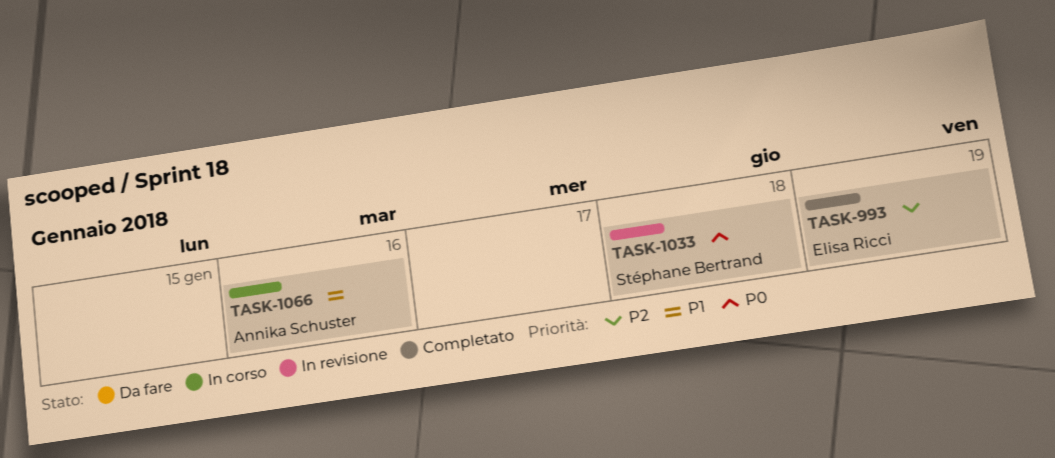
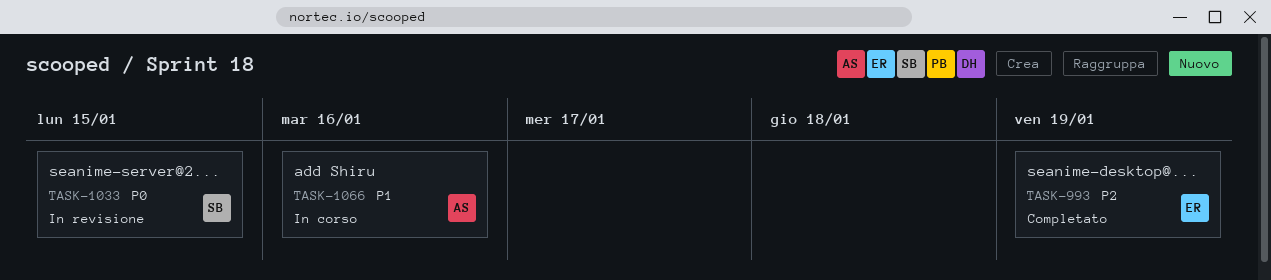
TASK-1033, due: Jan 18 -> Jan 15

